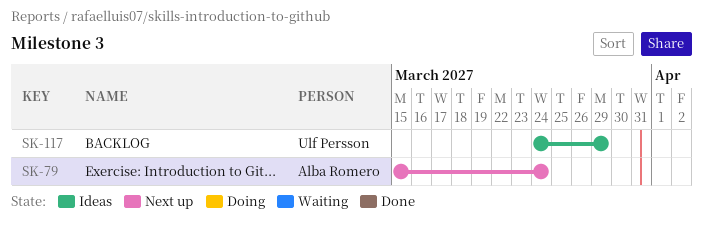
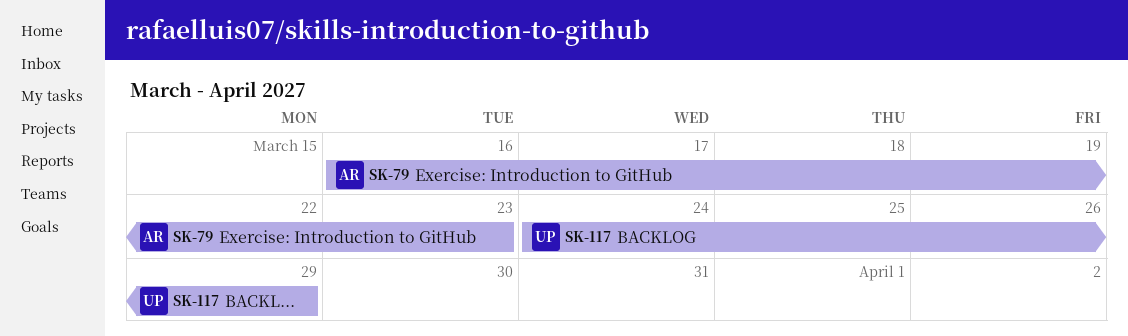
SK-79, start: Mar 15 -> Mar 16
SK-79, due: Mar 24 -> Mar 23

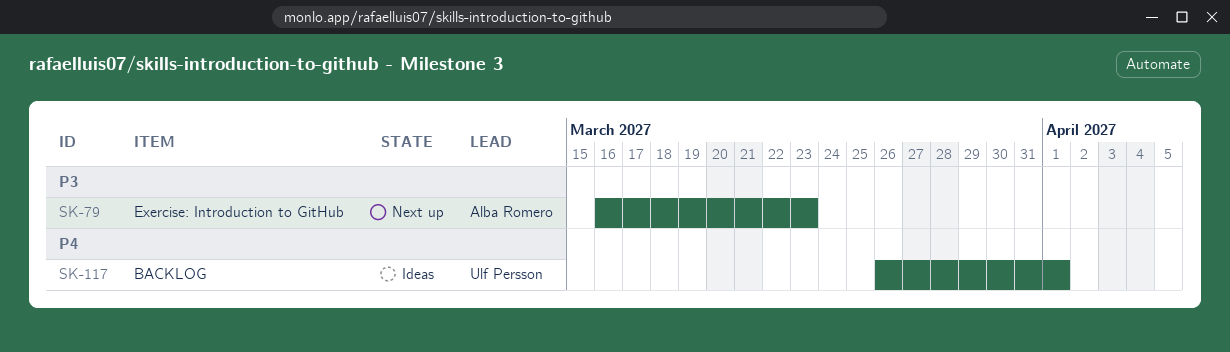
SK-117, start: Mar 24 -> Mar 26
SK-117, due: Mar 29 -> Apr 1

